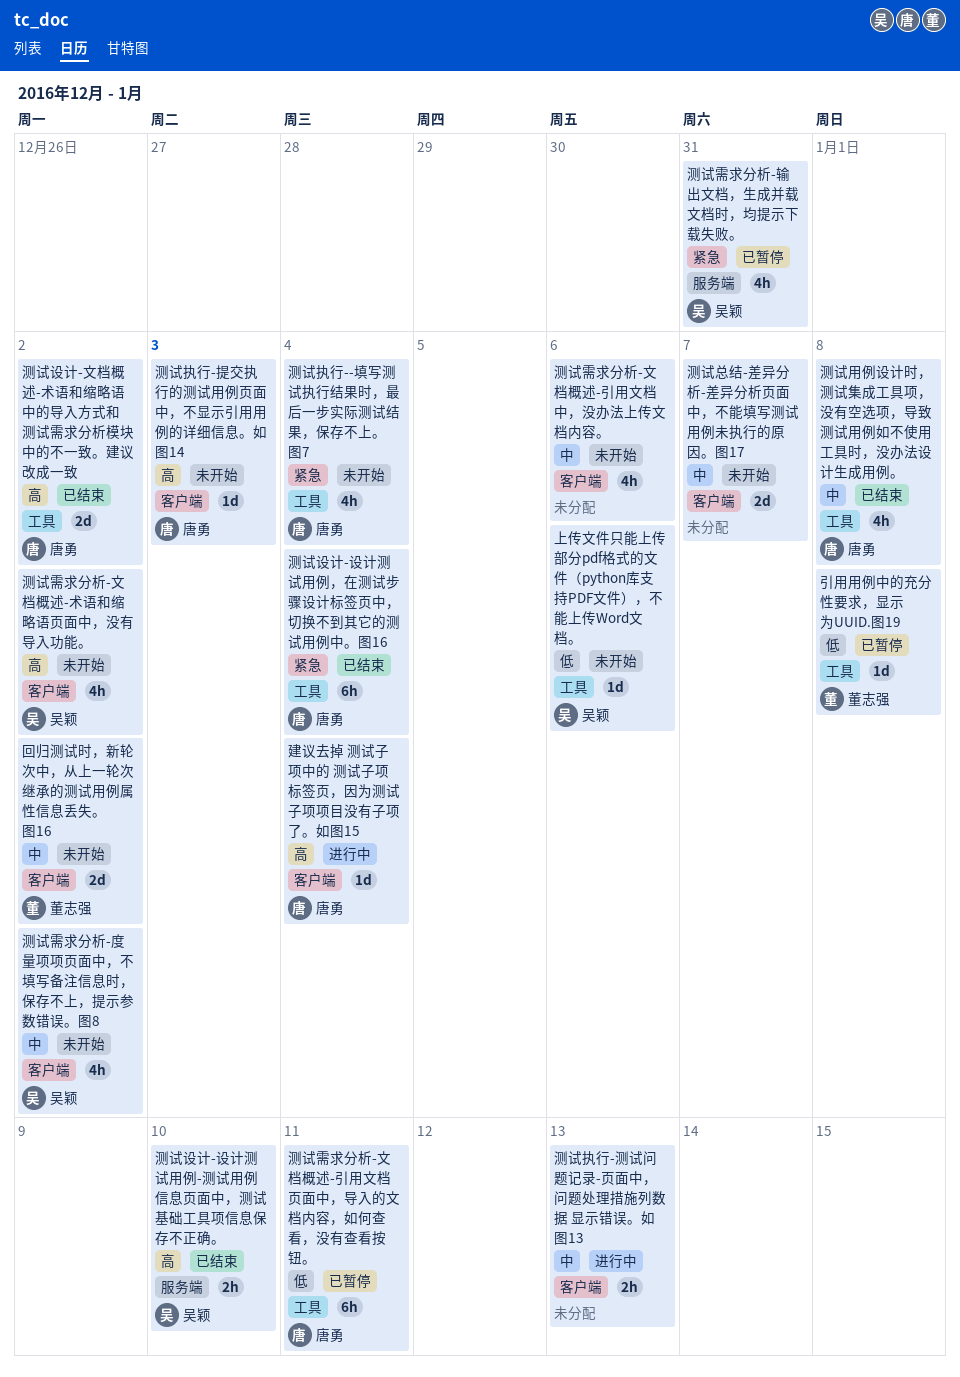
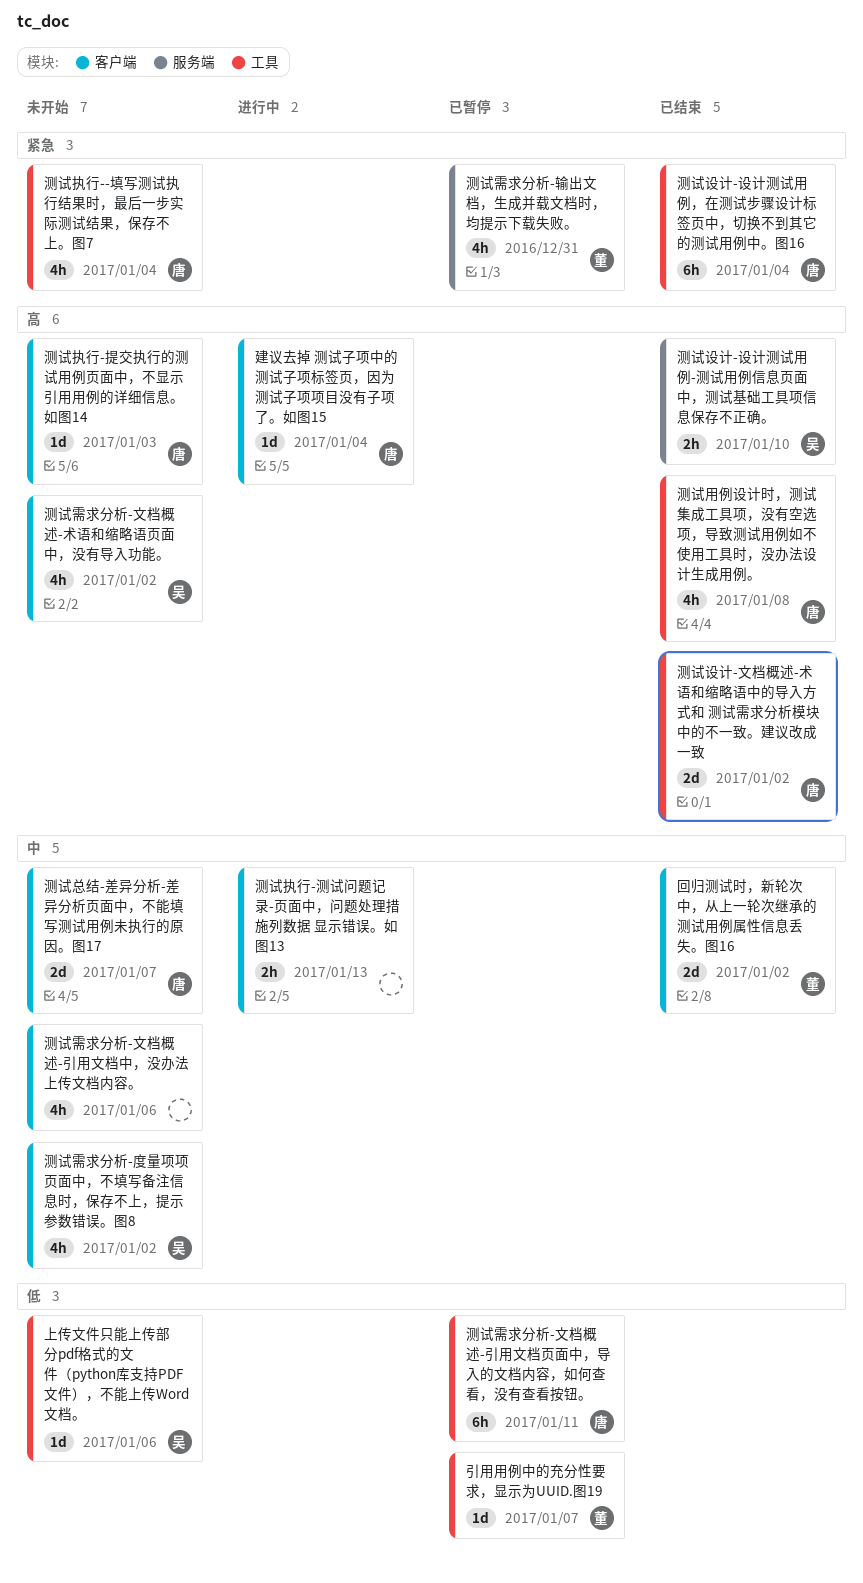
回归测试时，新轮次中，从上一轮次继承的测试用例属性信息丢失。图16, status: 未开始 -> 已结束
引用用例中的充分性要求，显示为UUID.图19, due: Jan 8 -> Jan 7
测试总结-差异分析-差异分析页面中，不能填写测试用例未执行的原因。图17, owner: none -> 唐勇
测试用例设计时，测试集成工具项，没有空选项，导致测试用例如不使用工具时，没办法设计生成用例。, priority: 中 -> 高
测试需求分析-输出文档，生成并载文档时，均提示下载失败。, owner: 吴颖 -> 董志强

